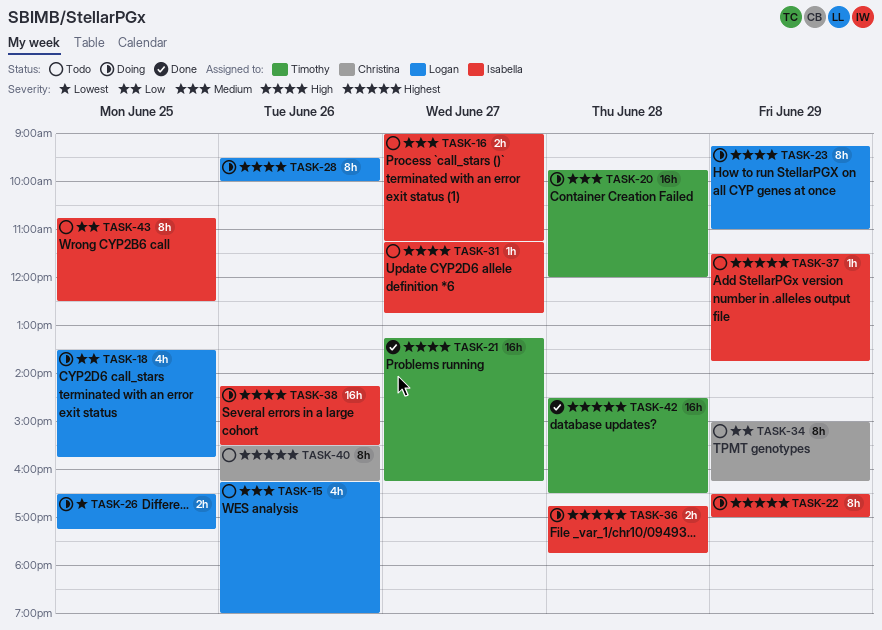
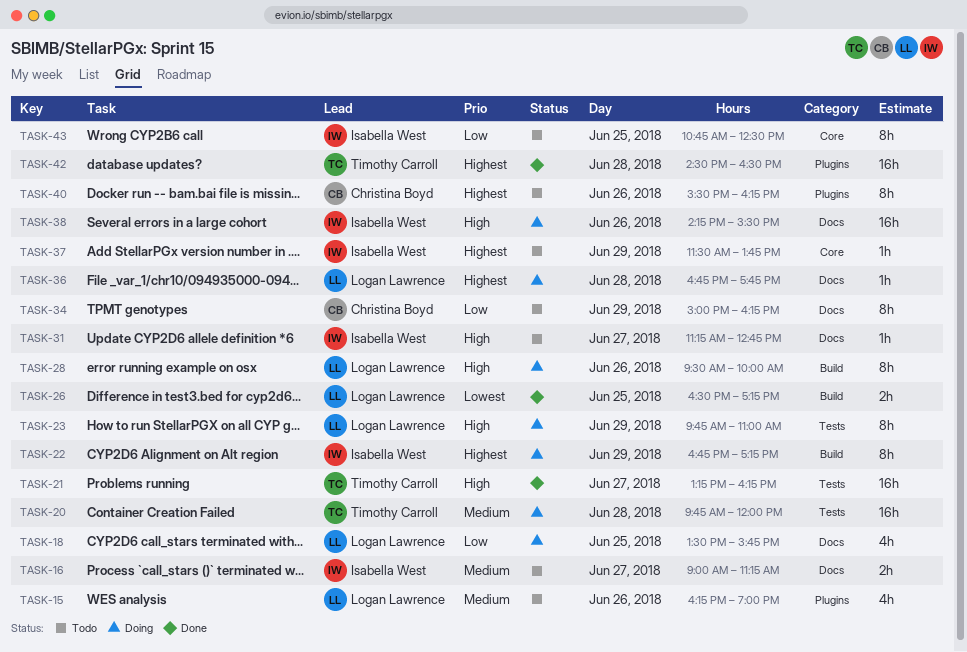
TASK-22, begins: 16:30 -> 16:45
TASK-22, ends: 17:00 -> 17:15
TASK-23, begins: 09:15 -> 09:45
TASK-26, status: Doing -> Done
TASK-36, owner: Isabella West -> Logan Lawrence
TASK-36, estimate: 2h -> 1h

